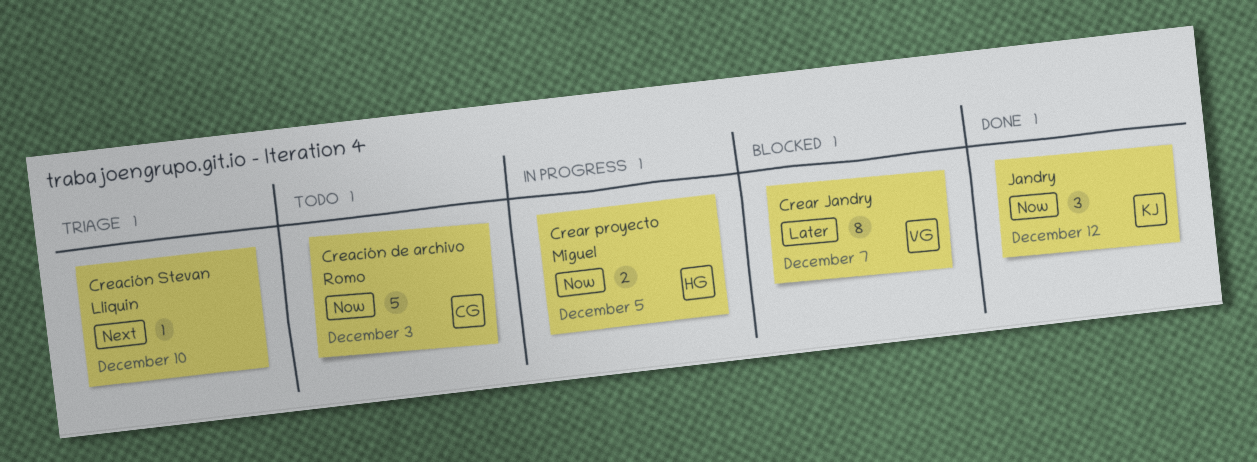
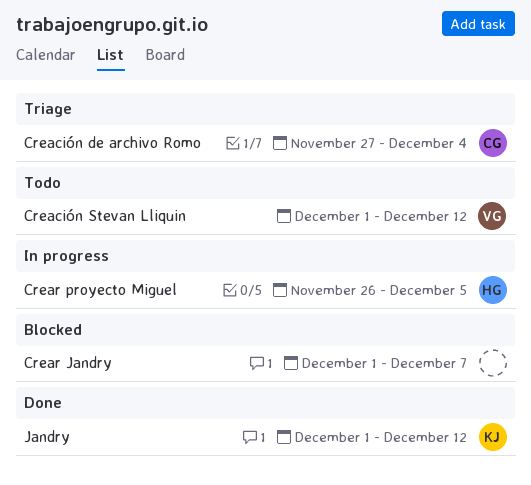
Creación de archivo Romo, status: Todo -> Triage
Creación de archivo Romo, due: Dec 3 -> Dec 4
Creación Stevan Lliquin, status: Triage -> Todo
Creación Stevan Lliquin, owner: none -> VG
Creación Stevan Lliquin, due: Dec 10 -> Dec 12
Crear Jandry, owner: VG -> none

